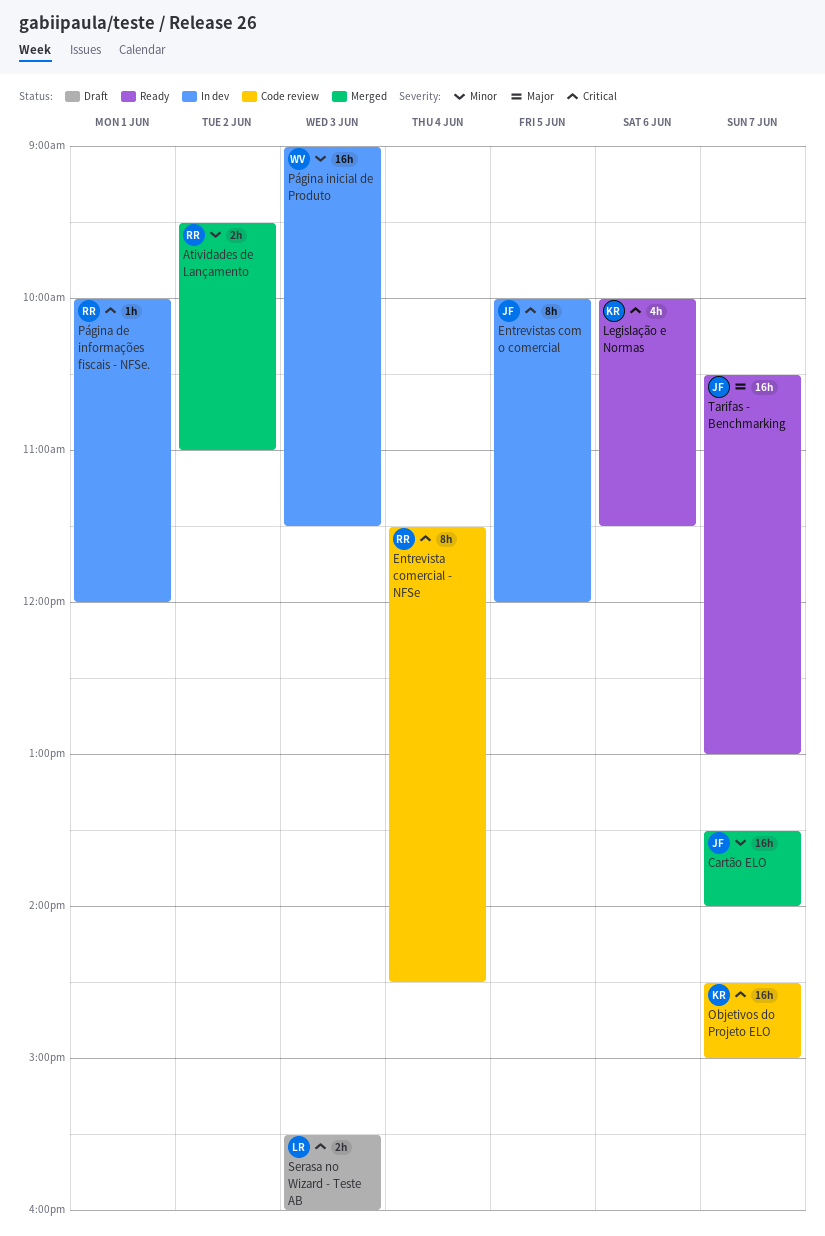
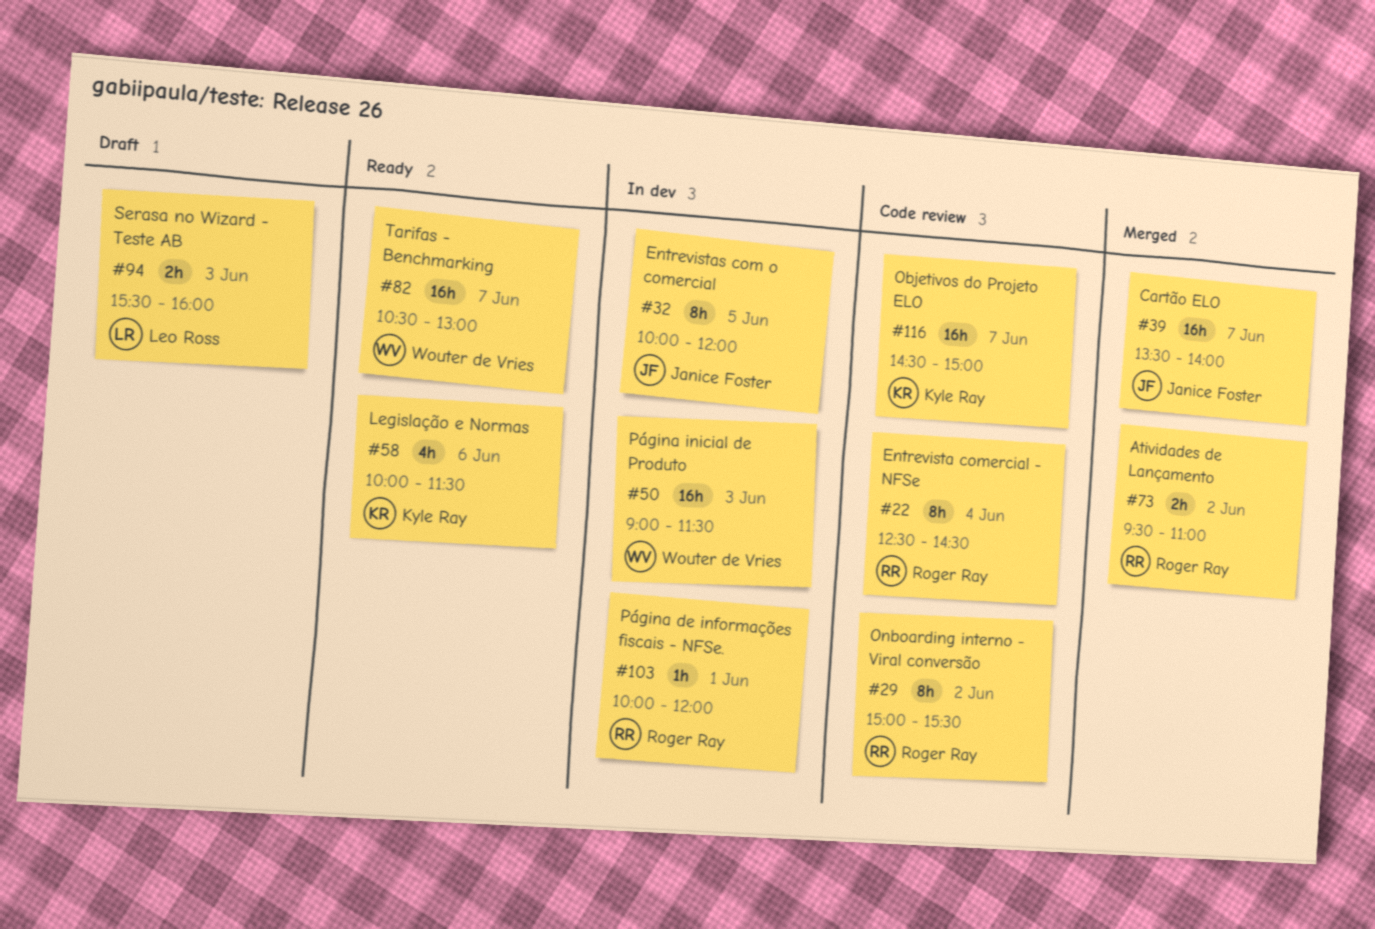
Entrevista comercial - NFSe, begins: 11:30 -> 12:30
Onboarding interno - Viral conversão: none -> present
Tarifas - Benchmarking, owner: Janice Foster -> Wouter de Vries

